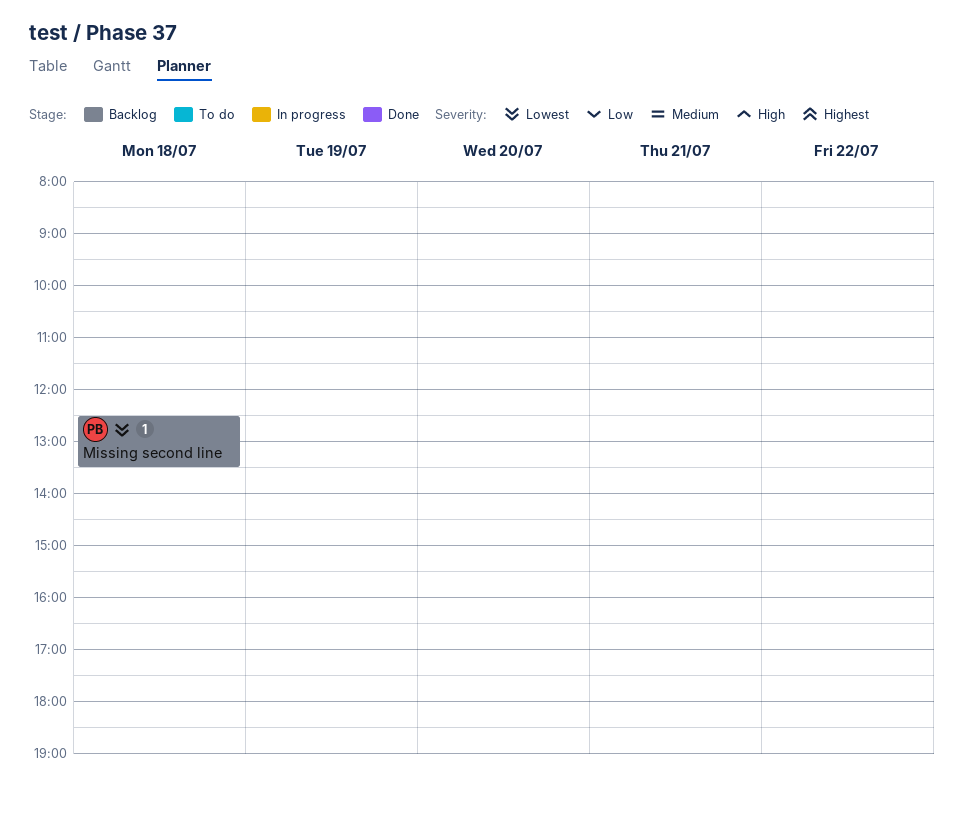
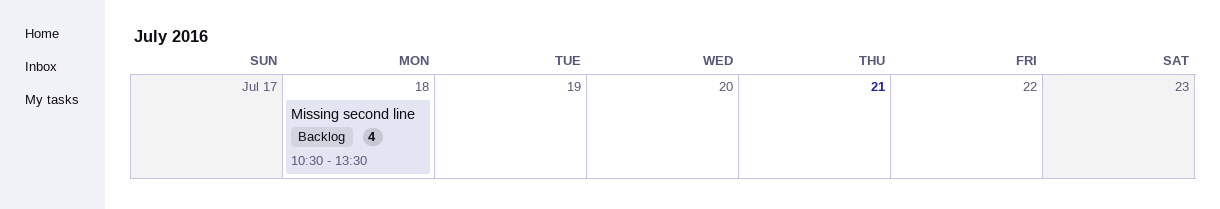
Missing second line, estimate: 1 -> 4
Missing second line, begins: 12:30 -> 10:30

